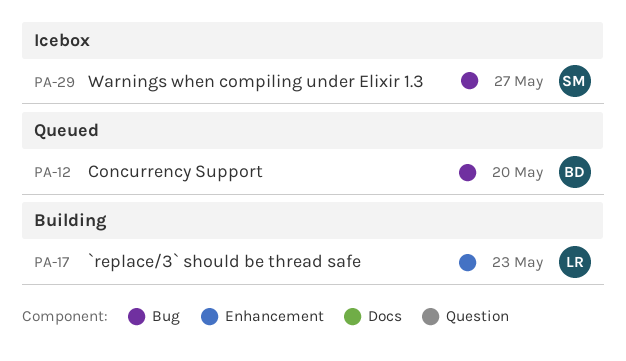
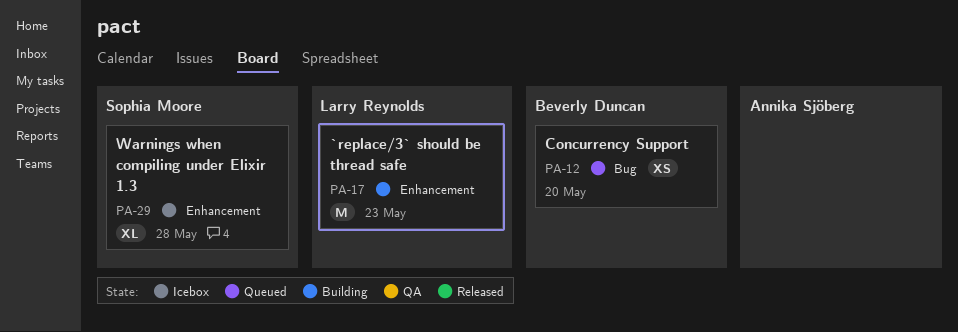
PA-29, label: Bug -> Enhancement
PA-29, due: May 27 -> May 28

